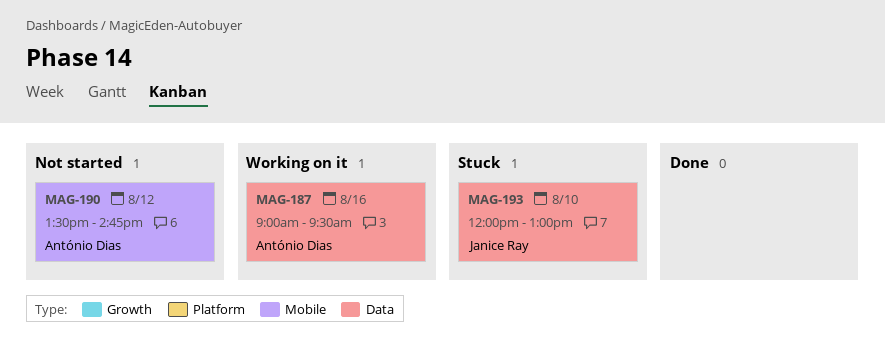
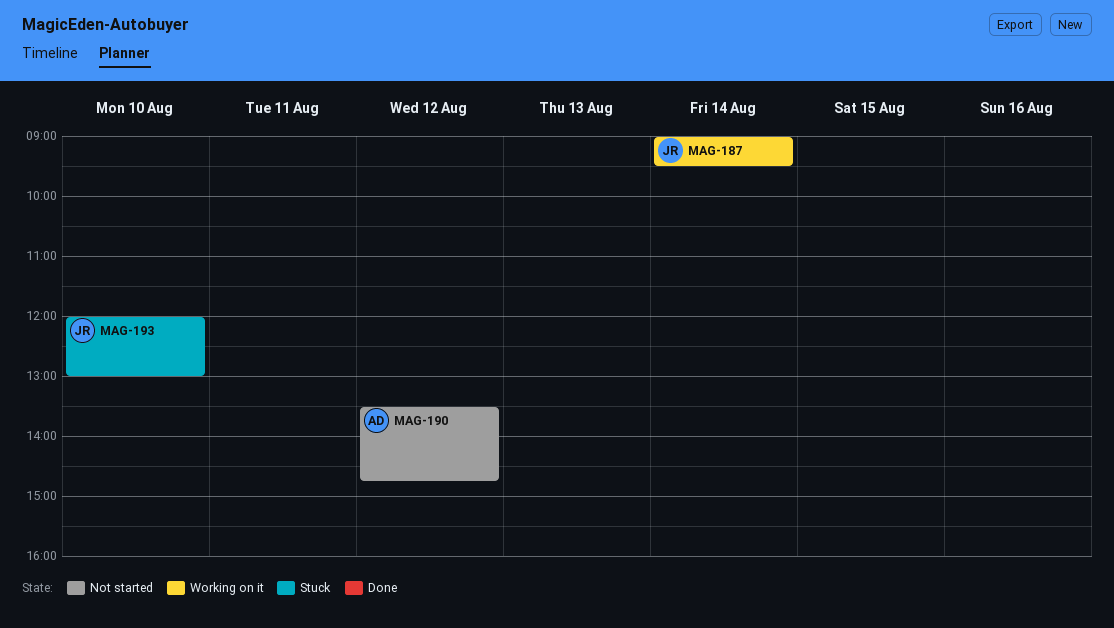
MAG-187, owner: António Dias -> Janice Ray
MAG-187, day: Aug 16 -> Aug 14

